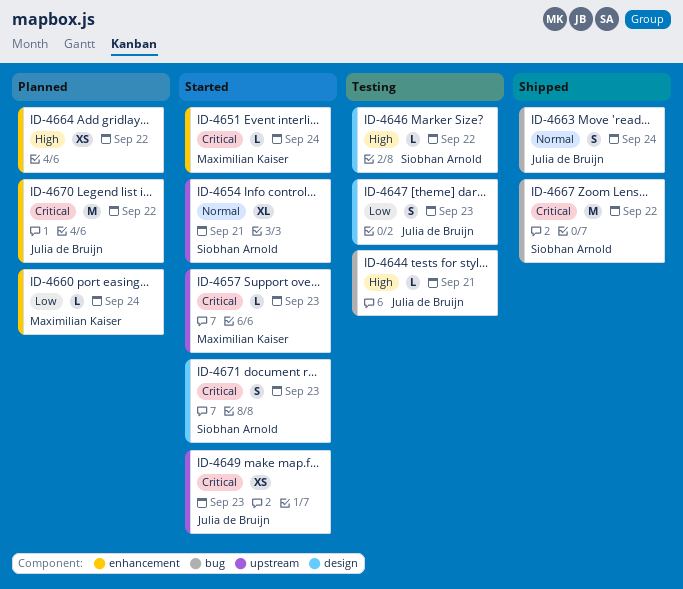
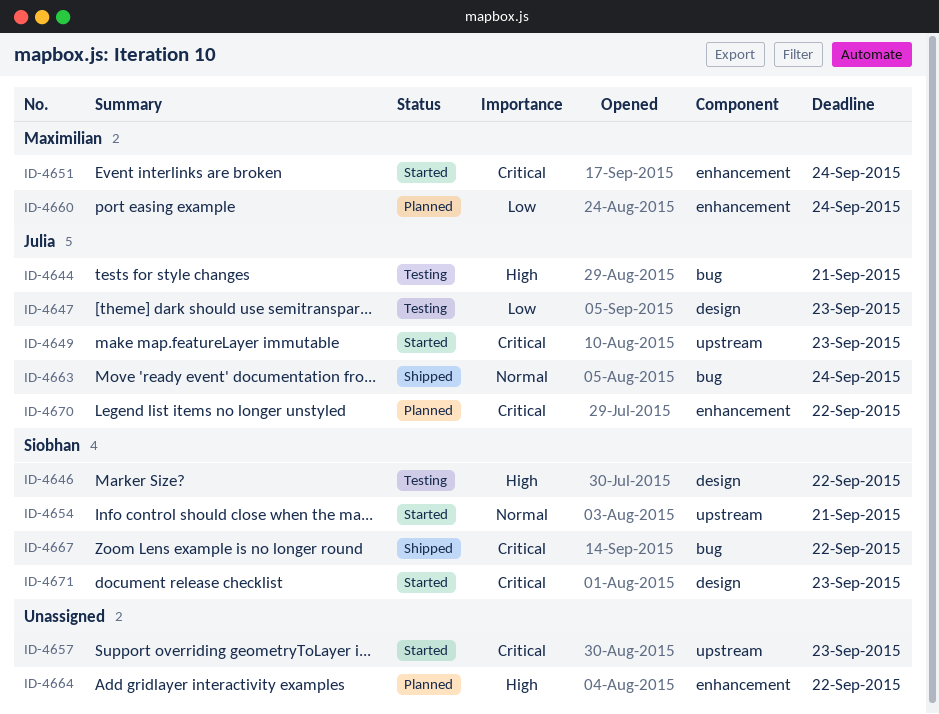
ID-4657, owner: Maximilian Kaiser -> none

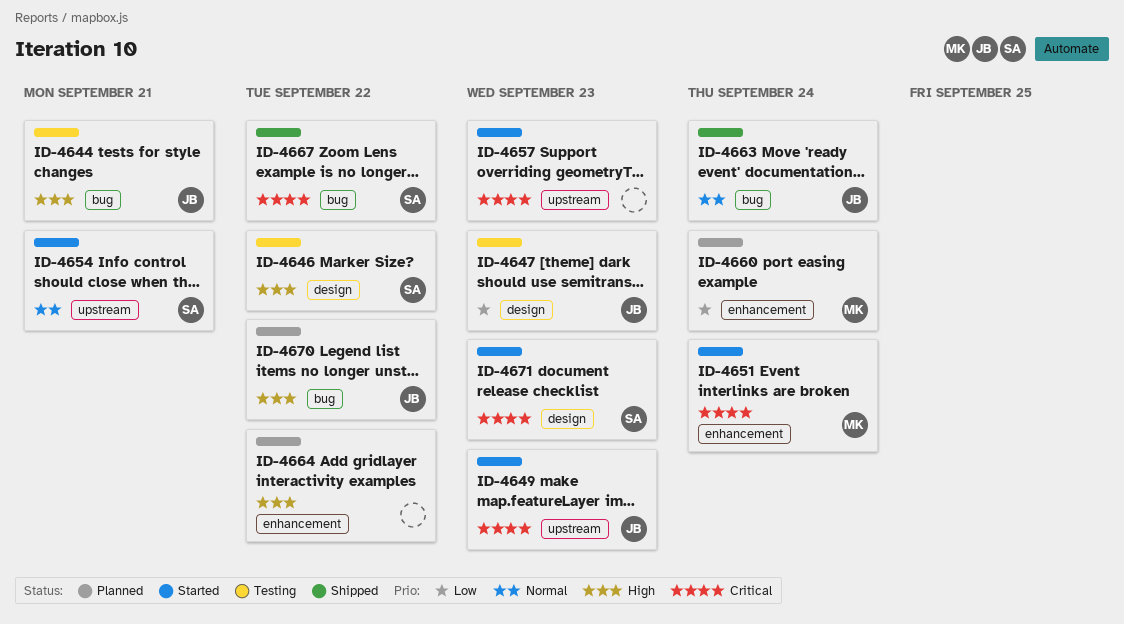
ID-4670, priority: Critical -> High
ID-4670, label: enhancement -> bug

